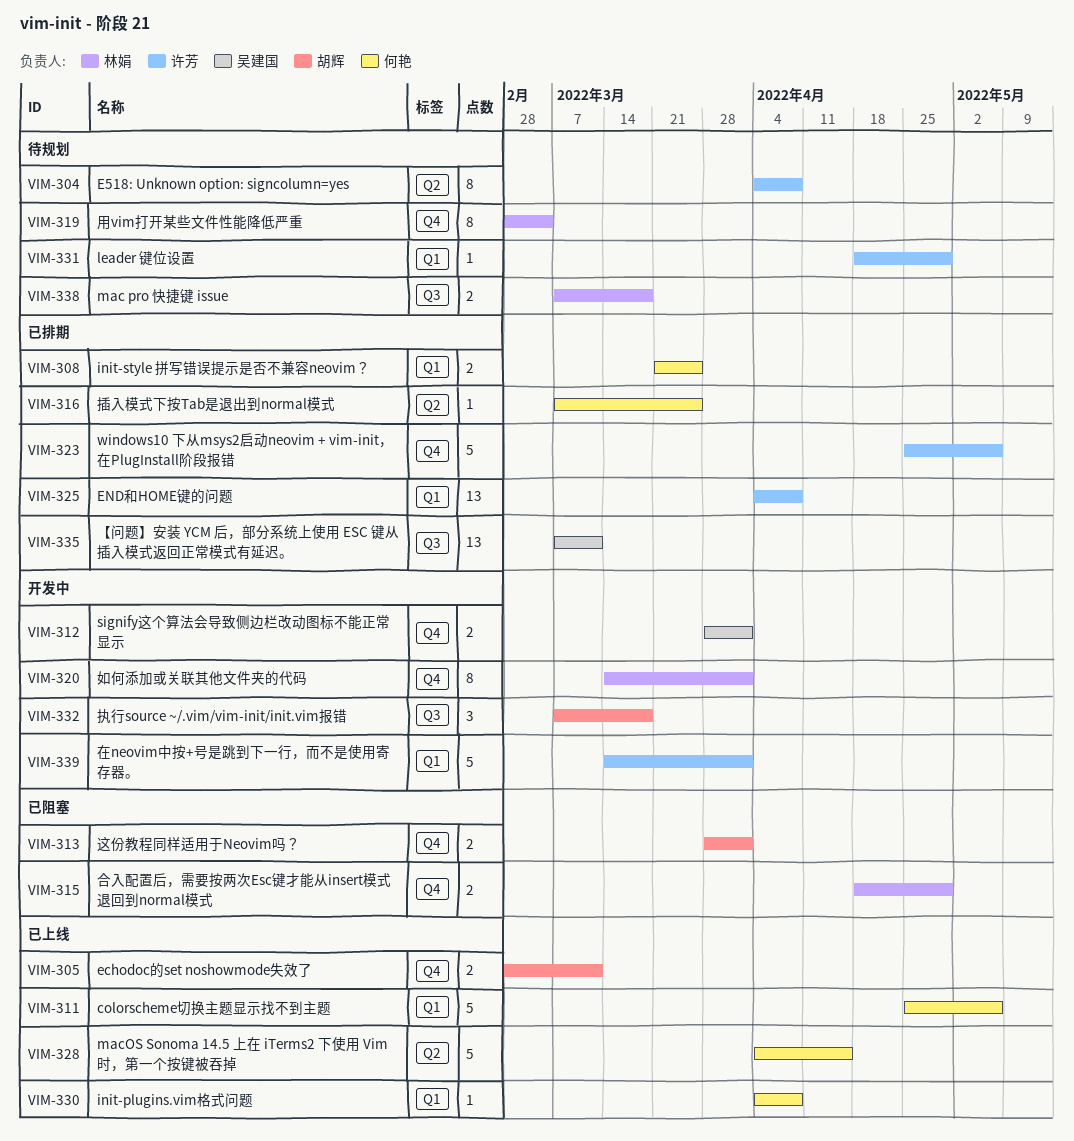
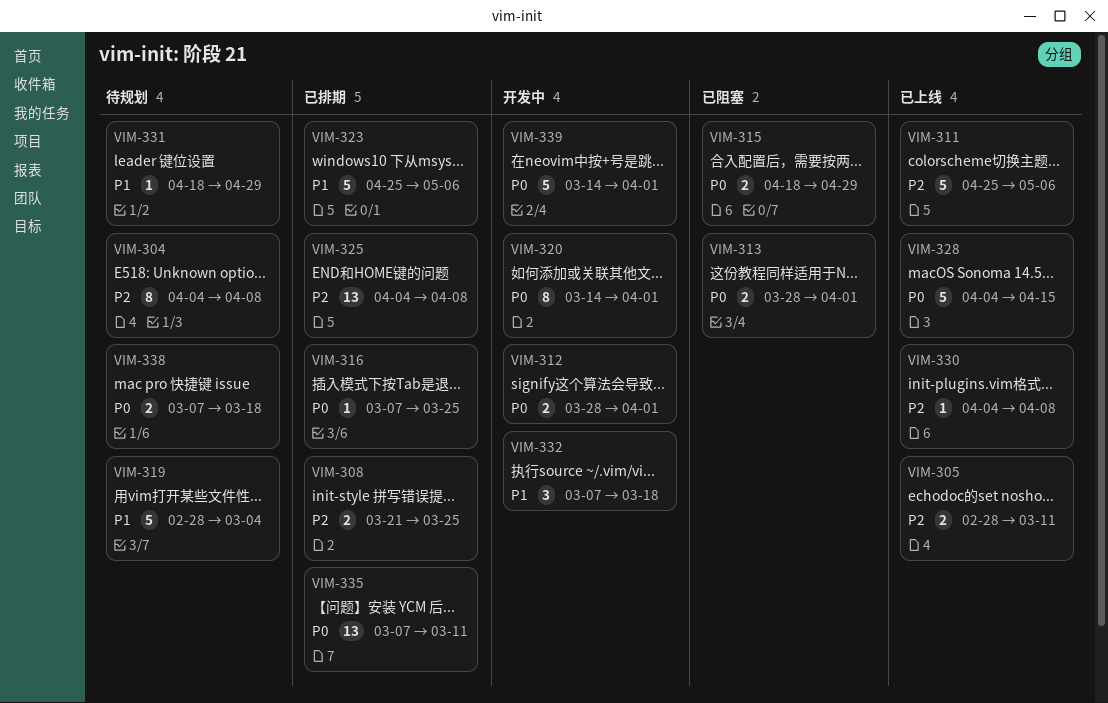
VIM-319, estimate: 8 -> 5

